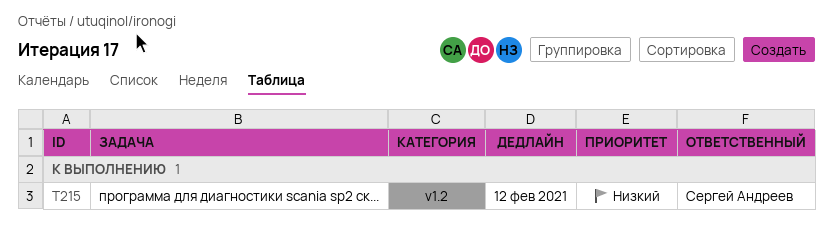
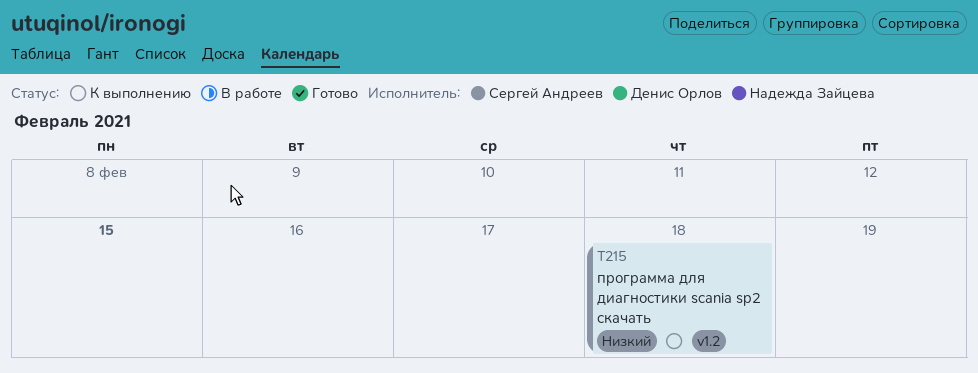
T215, due: Feb 12 -> Feb 18

